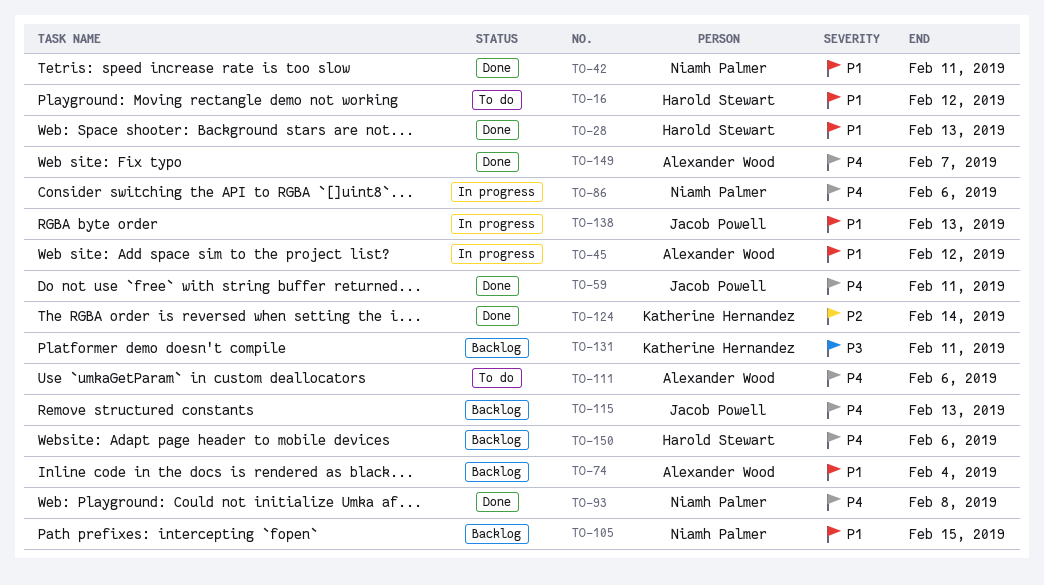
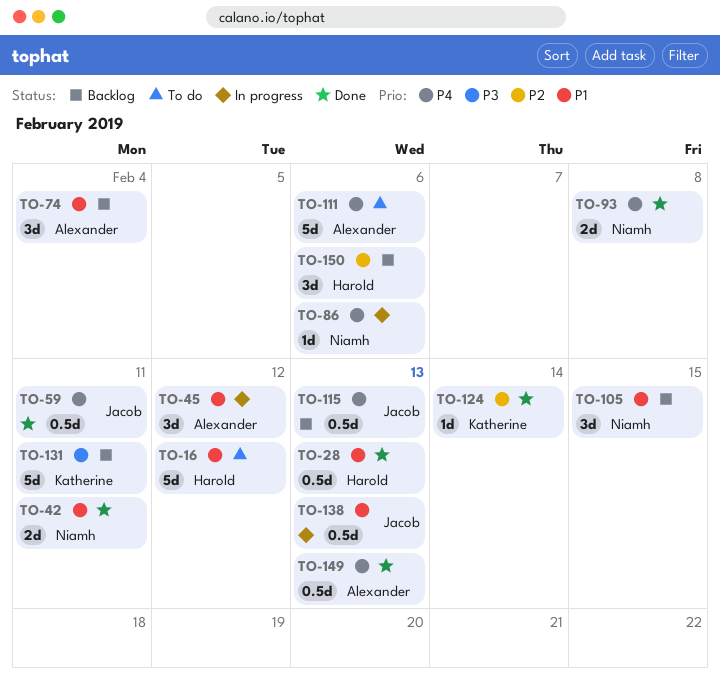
TO-149, due: Feb 7 -> Feb 13
TO-150, priority: P4 -> P2

